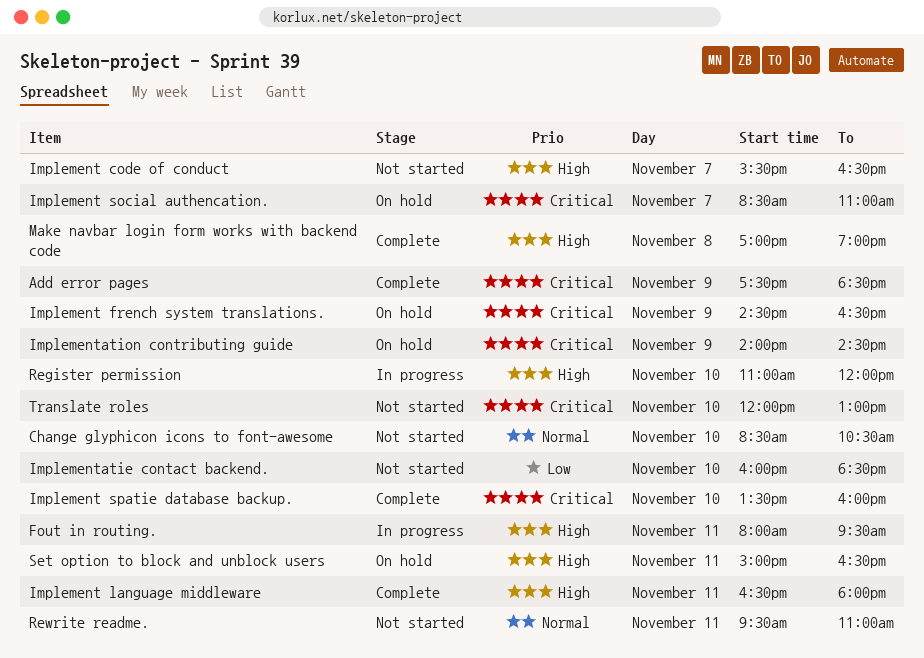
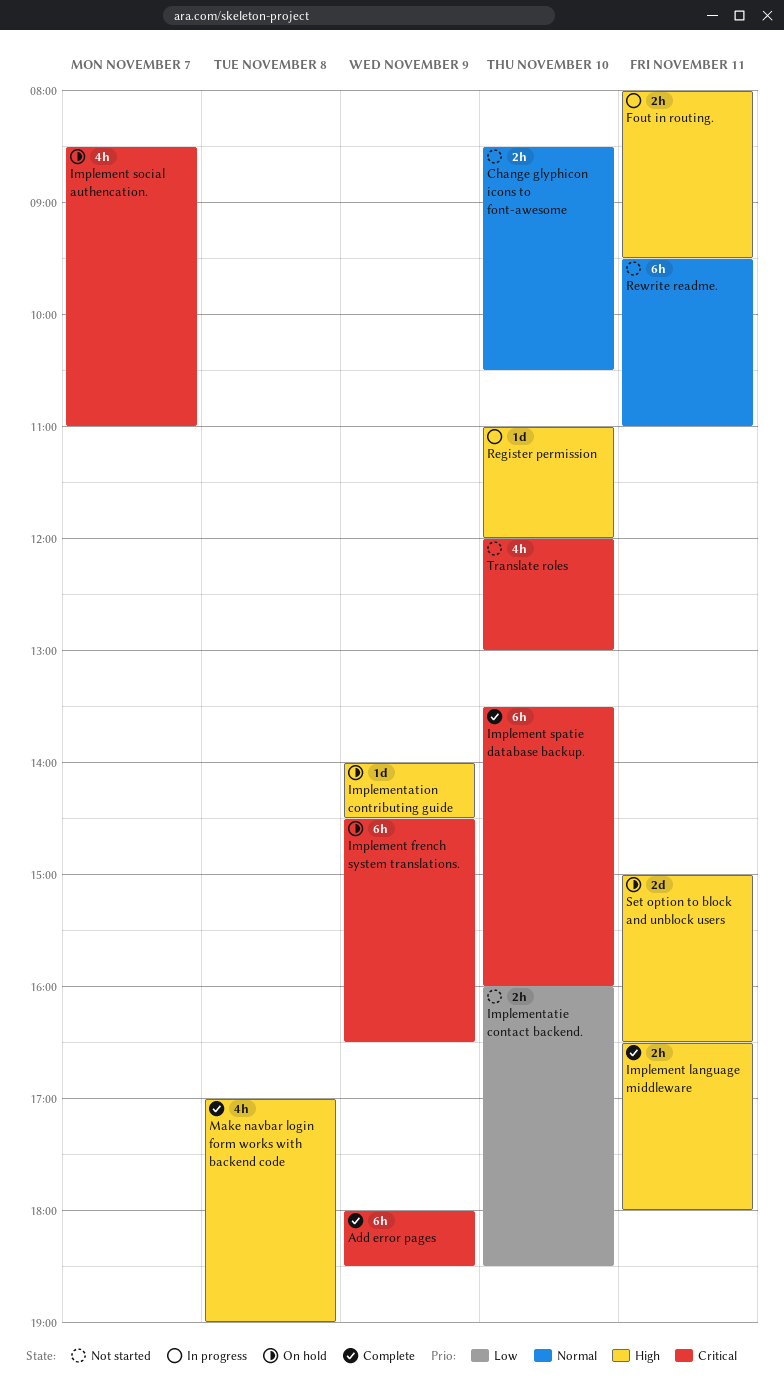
Add error pages, begins: 17:30 -> 18:00
Implement code of conduct: present -> none
Implementation contributing guide, priority: Critical -> High

